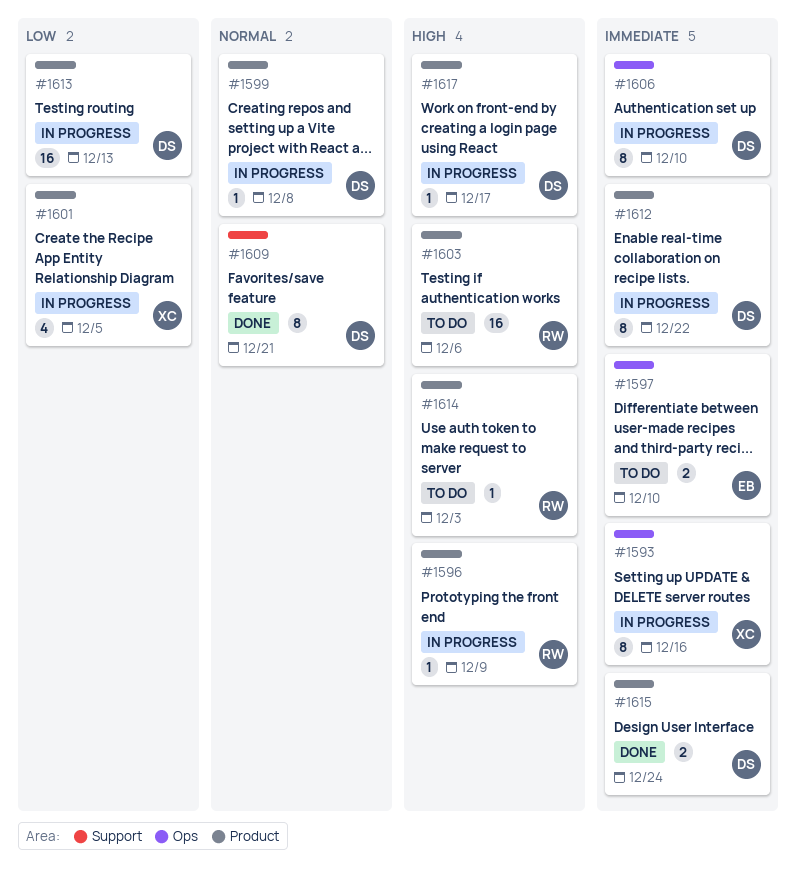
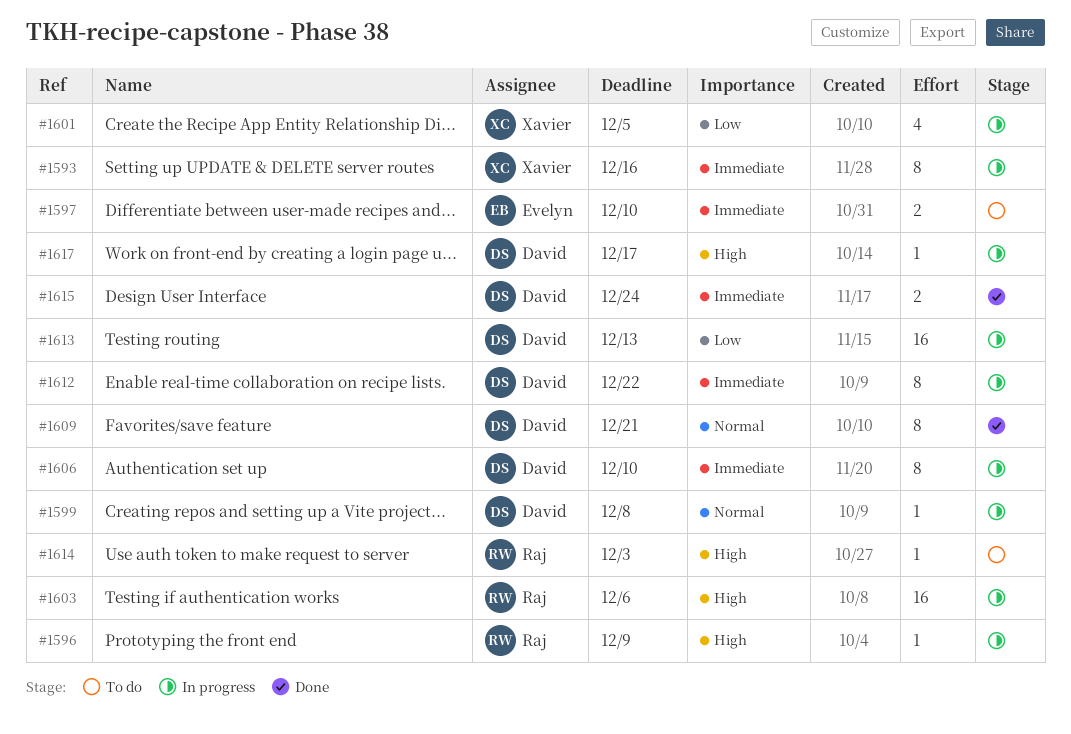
#1603, status: To do -> In progress

